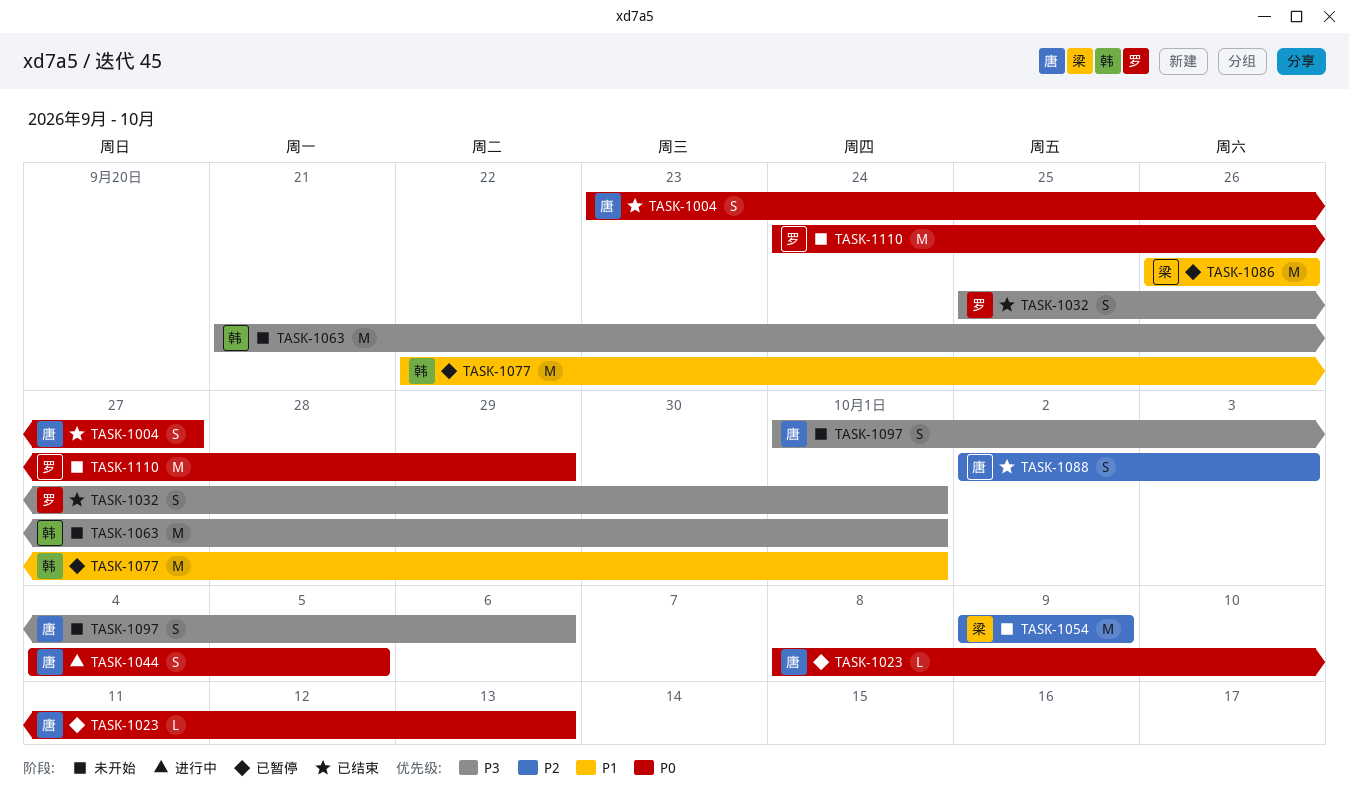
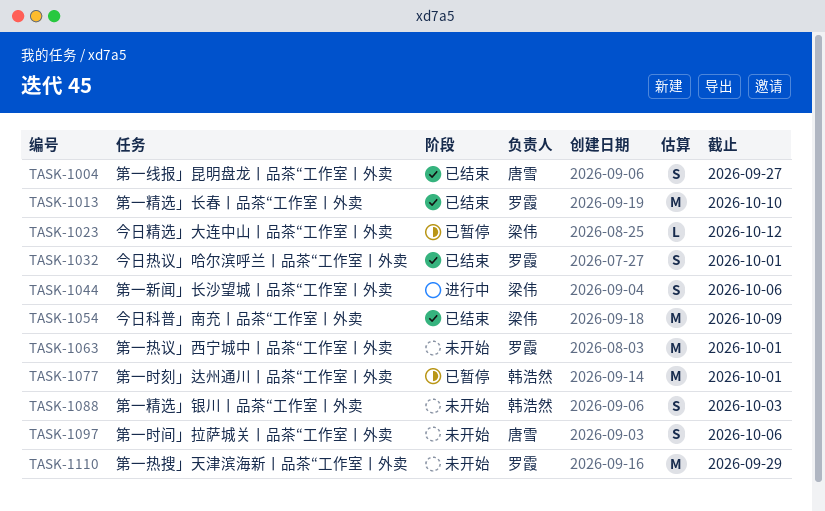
TASK-1013: none -> present
TASK-1023, owner: 唐雪 -> 梁伟
TASK-1023, due: Oct 13 -> Oct 12
TASK-1044, owner: 唐雪 -> 梁伟
TASK-1044, due: Oct 5 -> Oct 6
TASK-1054, status: 未开始 -> 已结束
TASK-1063, owner: 韩浩然 -> 罗霞
TASK-1086: present -> none
TASK-1088, status: 已结束 -> 未开始
TASK-1088, owner: 唐雪 -> 韩浩然

